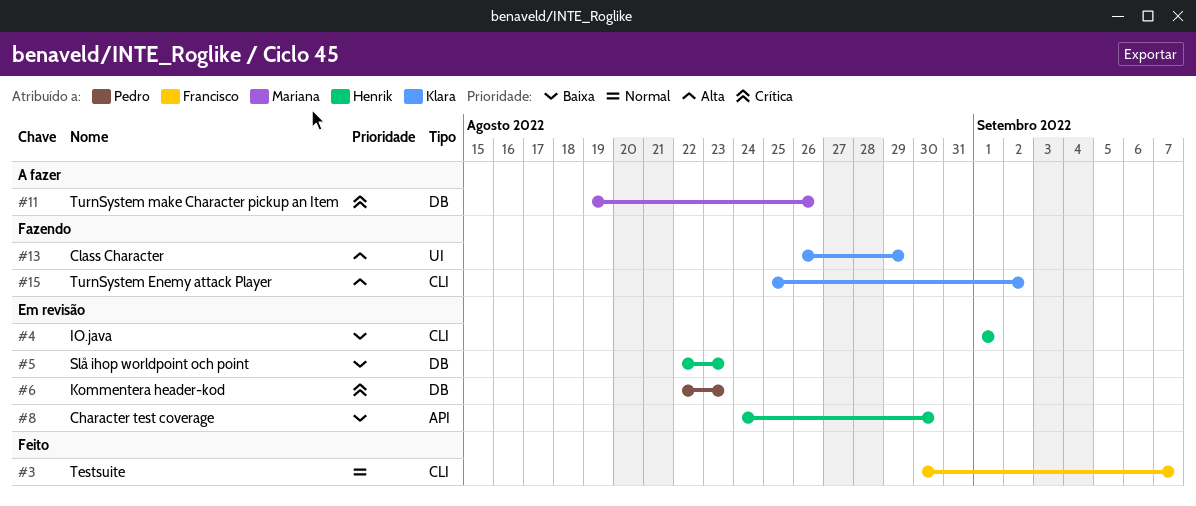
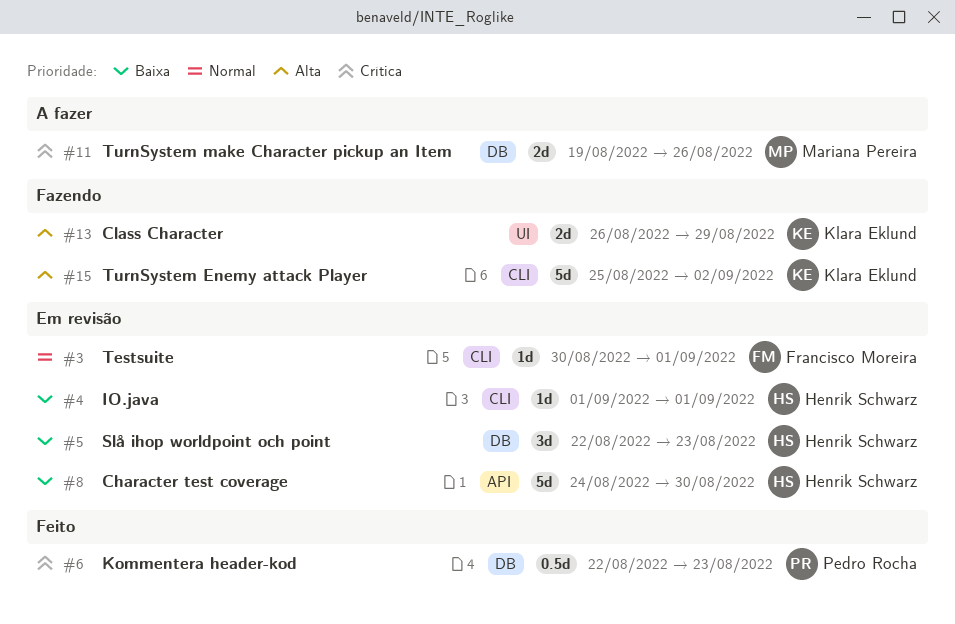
#3, status: Feito -> Em revisão
#3, due: Sep 7 -> Sep 1
#6, status: Em revisão -> Feito

